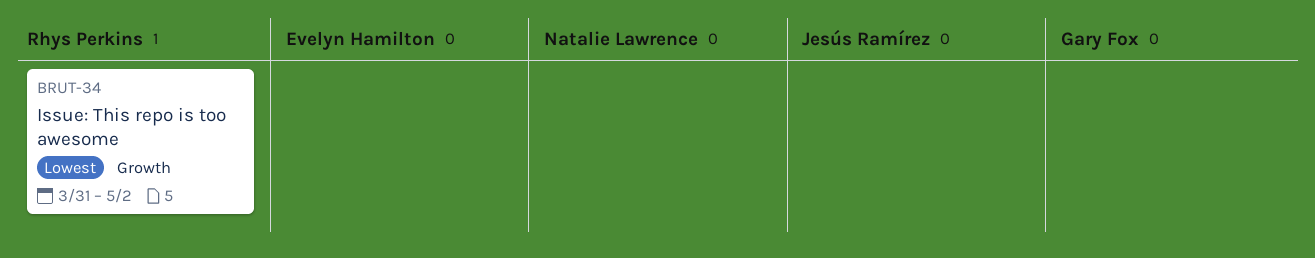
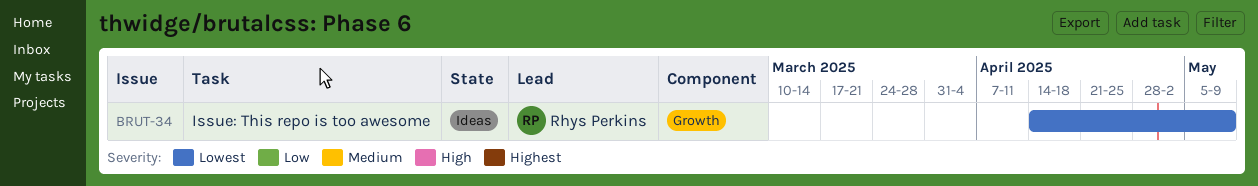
BRUT-34, start: Mar 31 -> Apr 14
BRUT-34, due: May 2 -> May 9

